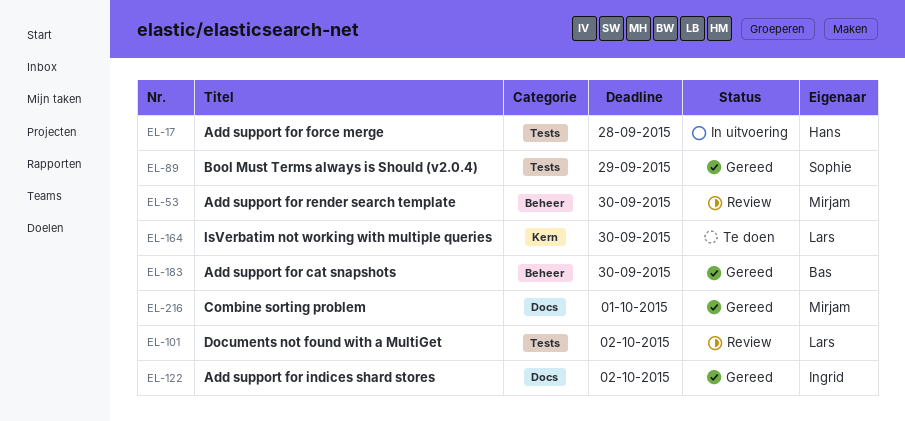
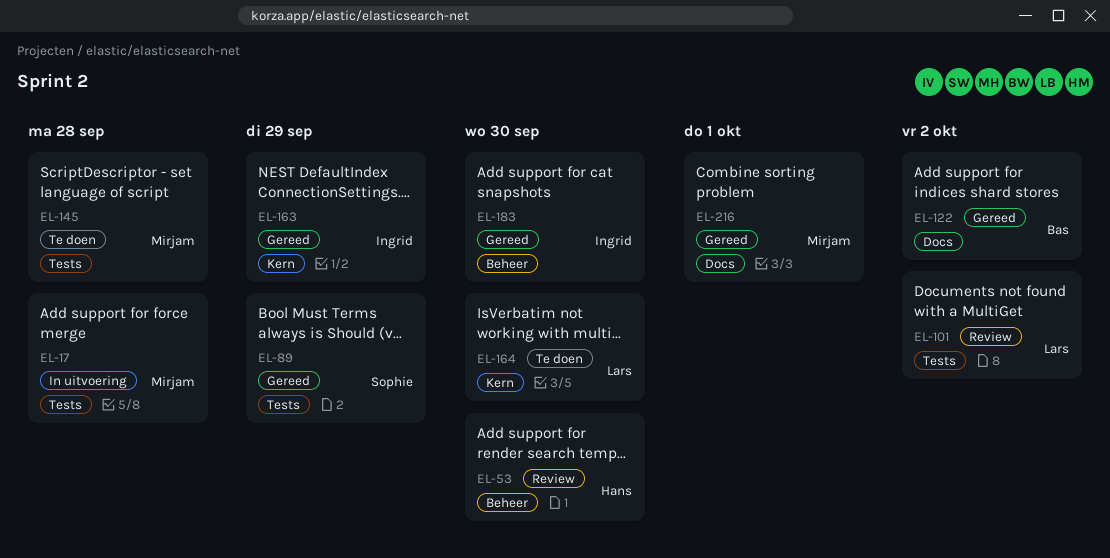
EL-17, owner: Hans -> Mirjam
EL-53, owner: Mirjam -> Hans
EL-122, owner: Ingrid -> Bas
EL-145: none -> present
EL-163: none -> present
EL-183, owner: Bas -> Ingrid

